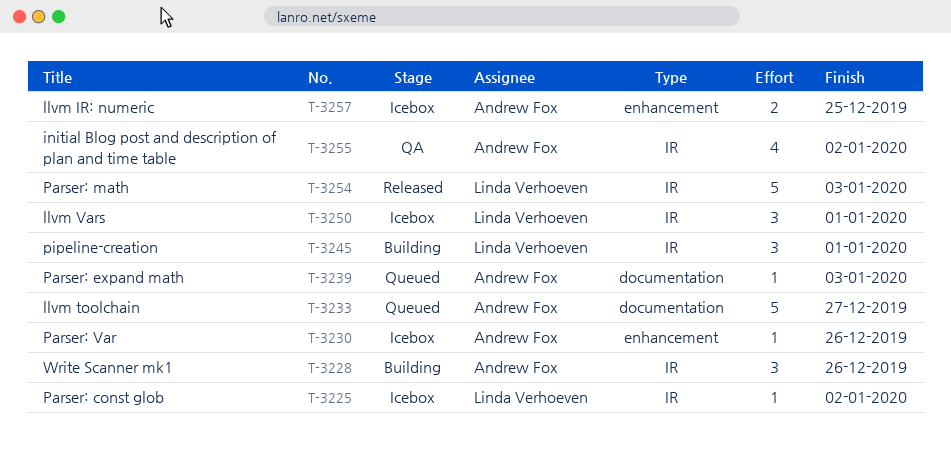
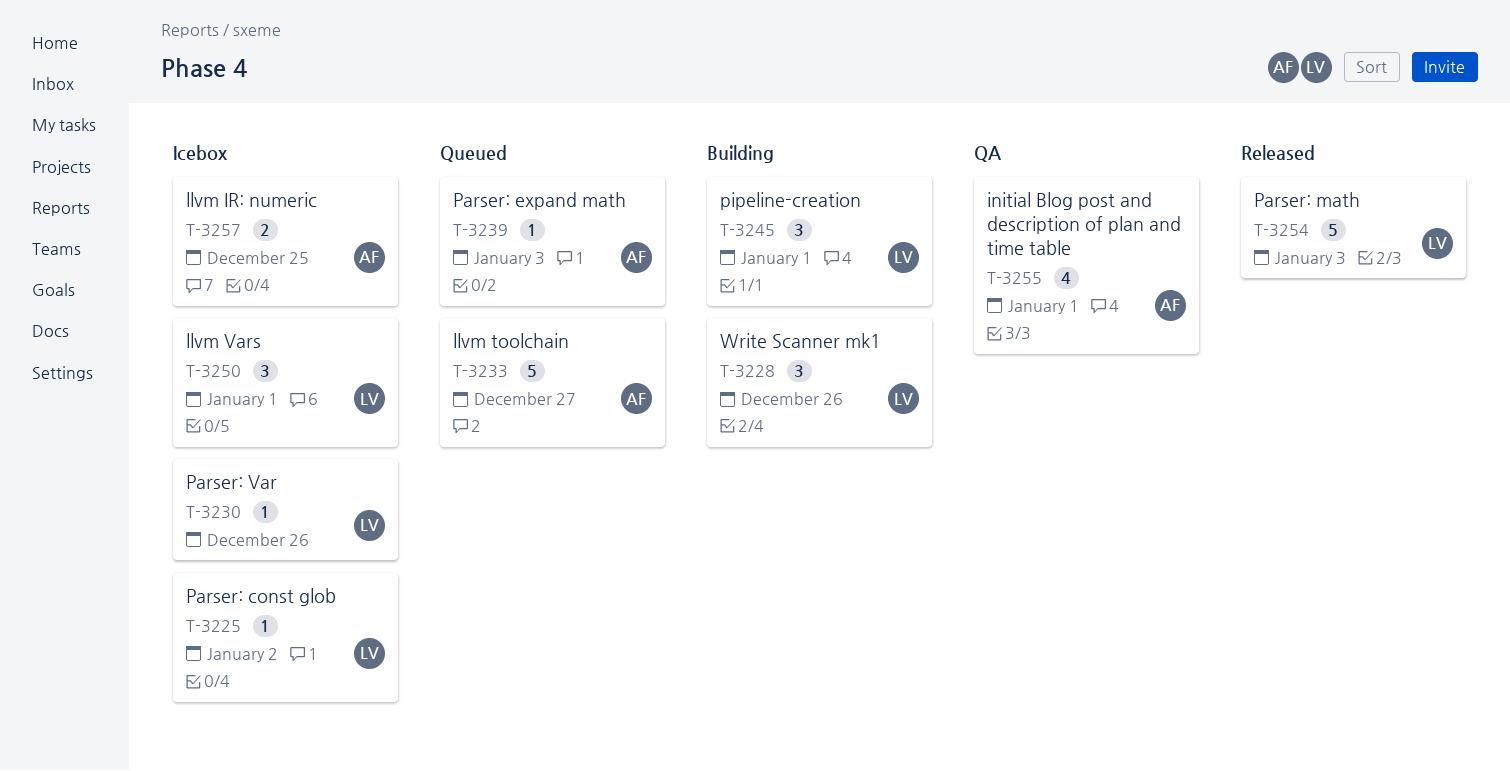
T-3228, owner: Andrew Fox -> Linda Verhoeven
T-3230, owner: Andrew Fox -> Linda Verhoeven
T-3255, due: Jan 2 -> Jan 1

